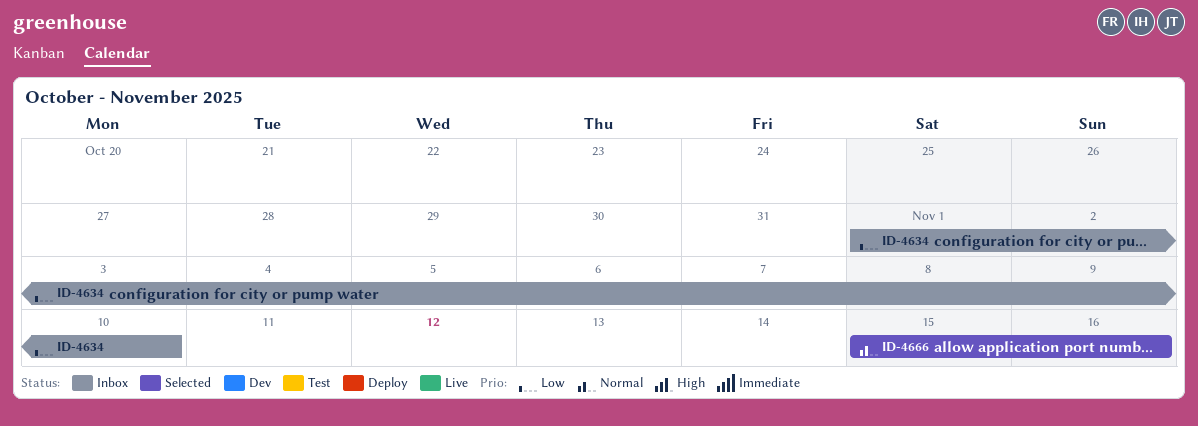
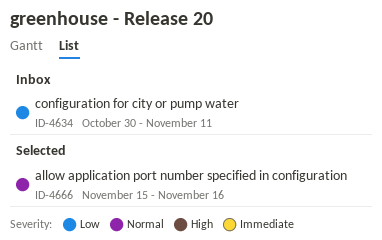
ID-4634, start: Nov 1 -> Oct 30
ID-4634, due: Nov 10 -> Nov 11

